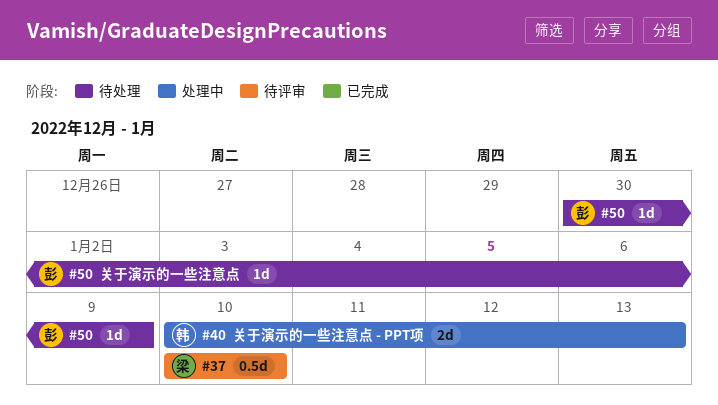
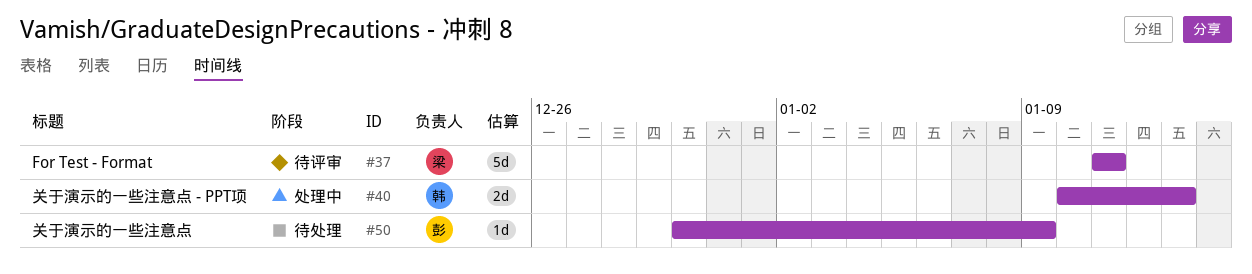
#37, estimate: 0.5d -> 5d
#37, start: Jan 10 -> Jan 11
#37, due: Jan 10 -> Jan 11

